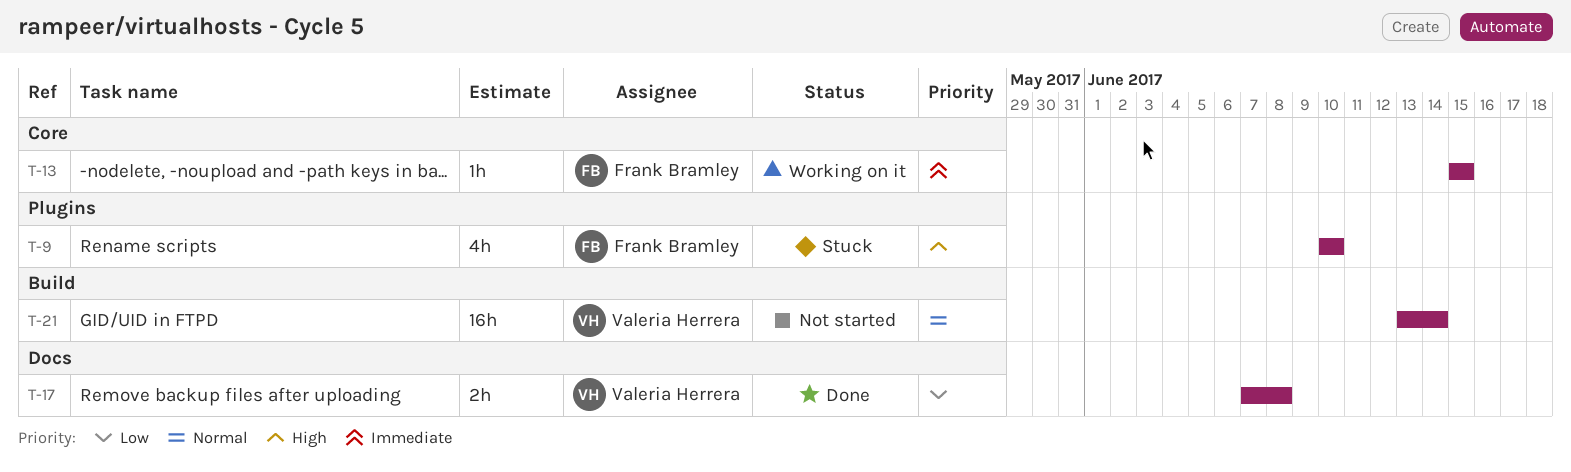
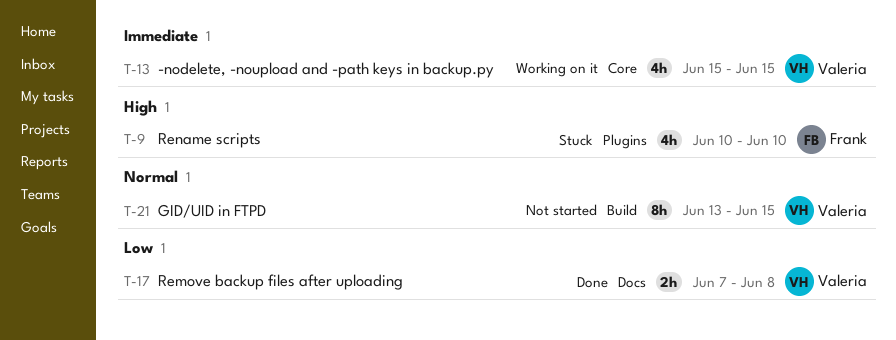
T-13, owner: Frank Bramley -> Valeria Herrera
T-13, estimate: 1h -> 4h
T-21, estimate: 16h -> 8h
T-21, due: Jun 14 -> Jun 15

